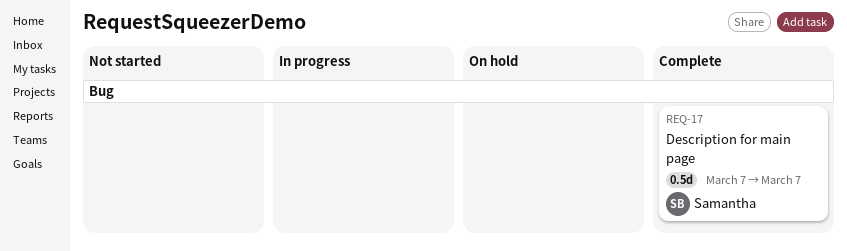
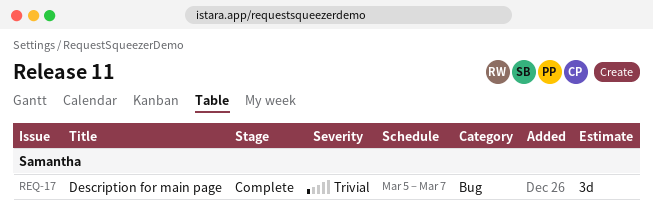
REQ-17, estimate: 0.5d -> 3d
REQ-17, start: Mar 7 -> Mar 5

